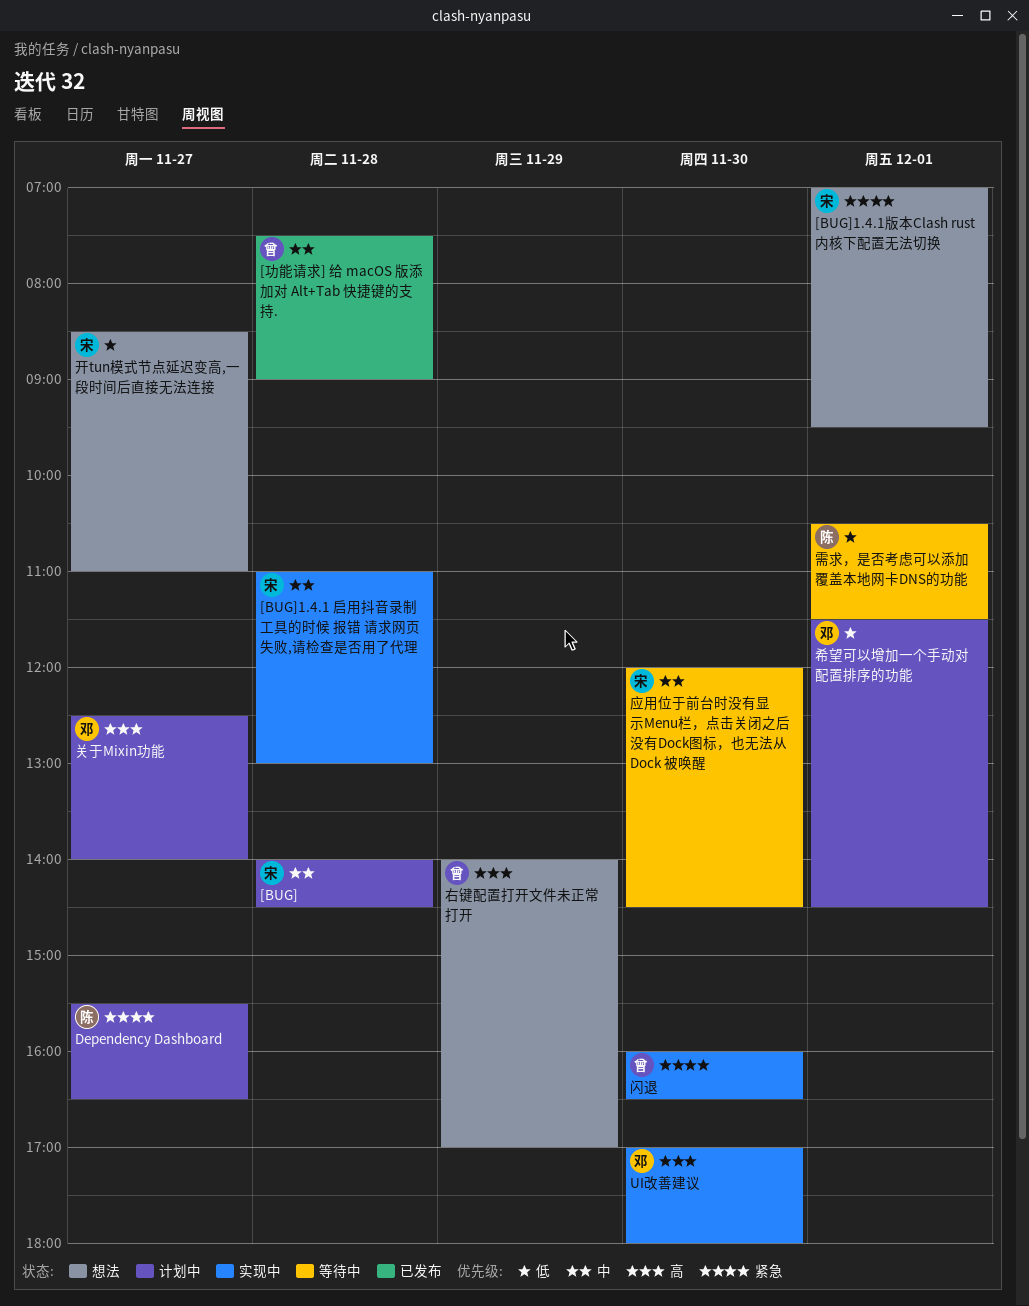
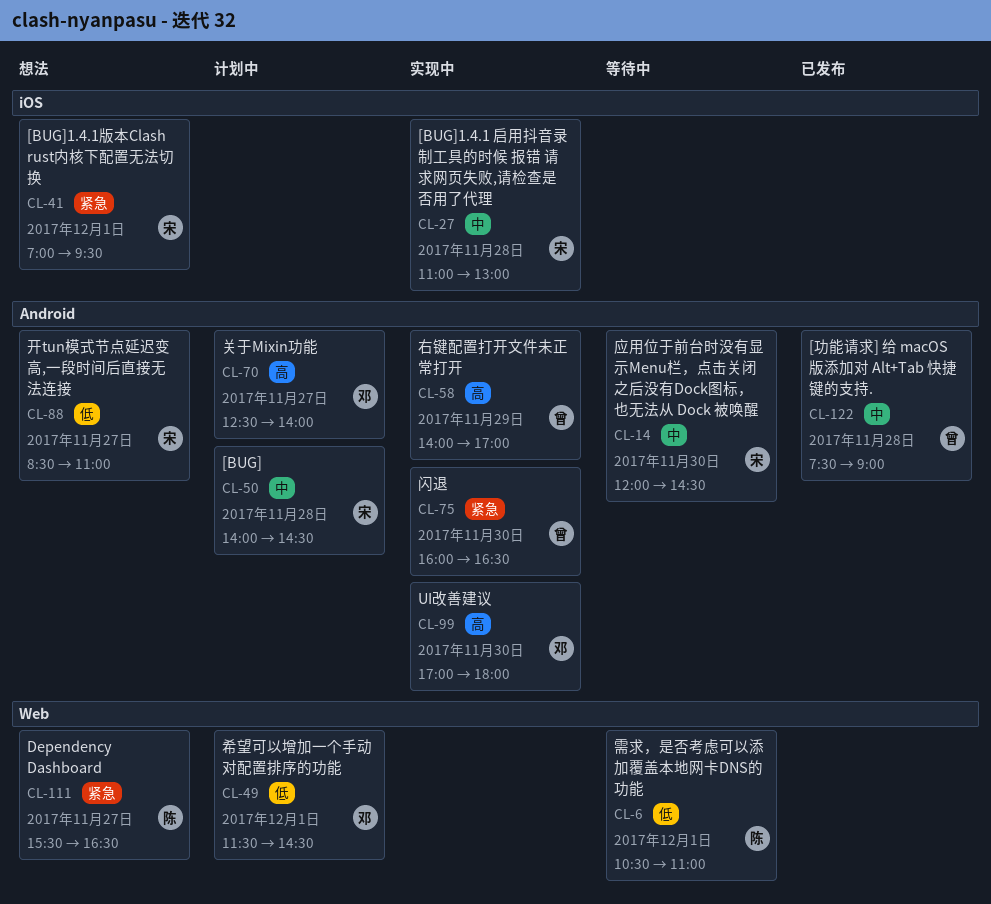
Dependency Dashboard, status: 计划中 -> 想法
右键配置打开文件未正常打开, status: 想法 -> 实现中
需求，是否考虑可以添加覆盖本地网卡DNS的功能, ends: 11:30 -> 11:00

